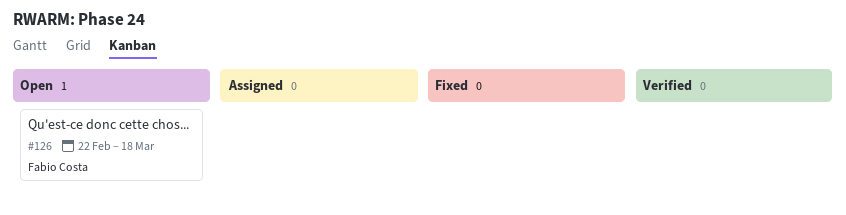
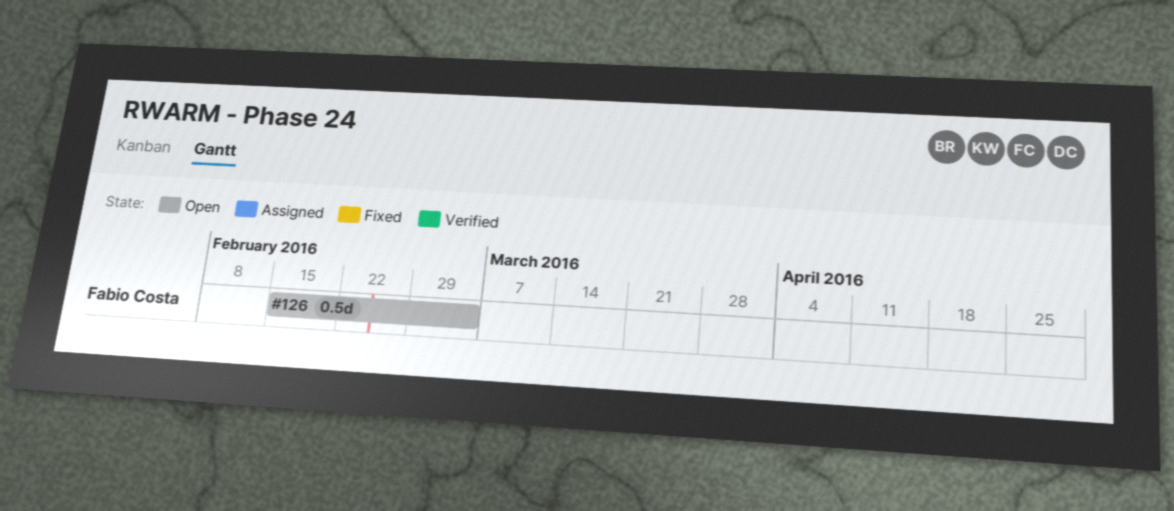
#126, start: Feb 22 -> Feb 15
#126, due: Mar 18 -> Mar 4

